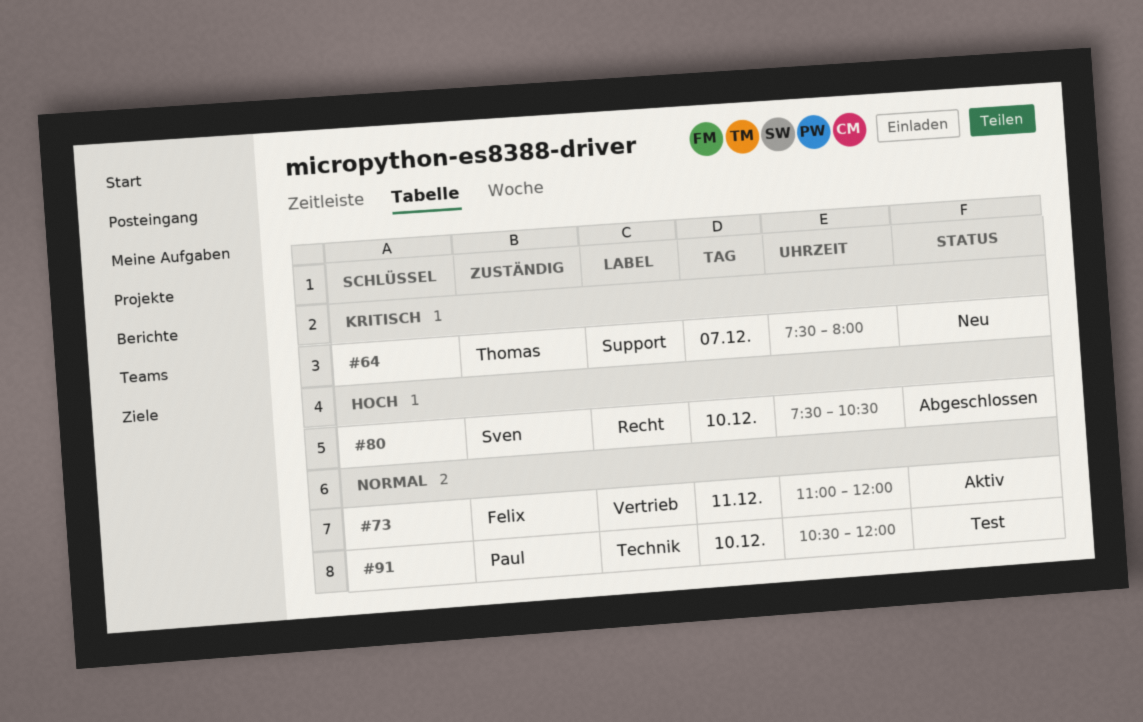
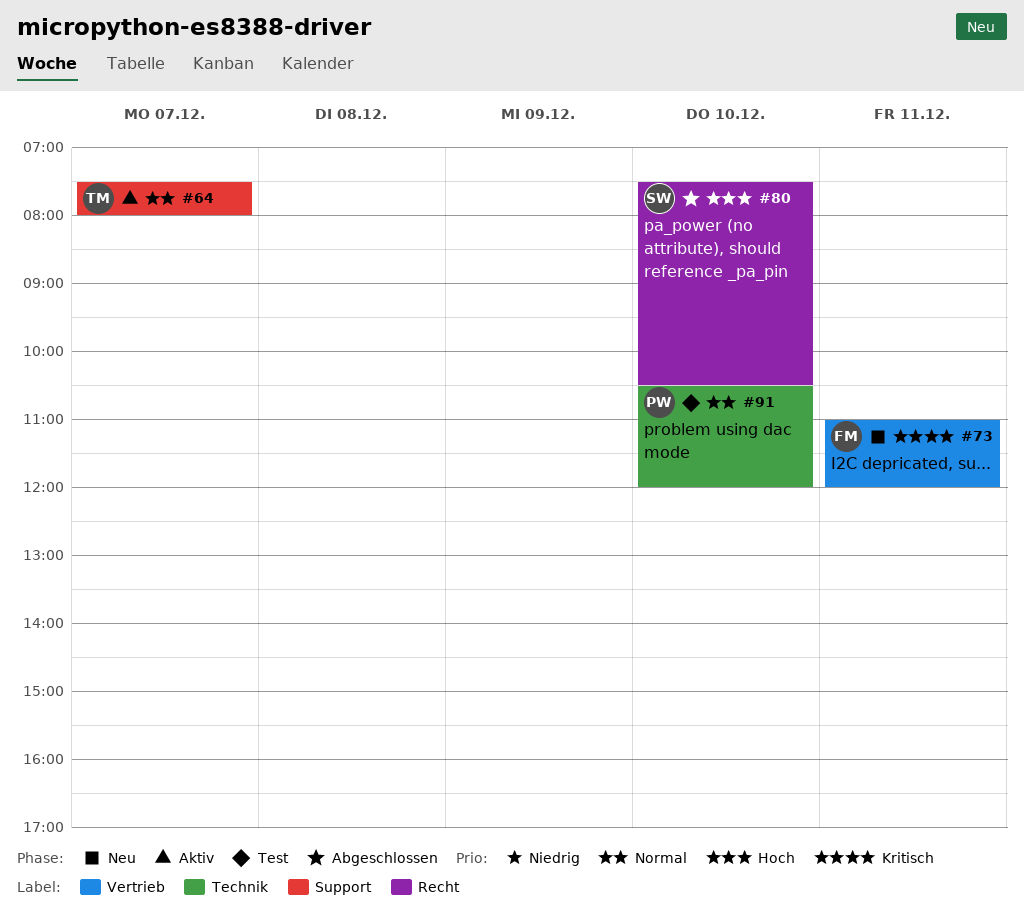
#64, status: Neu -> Aktiv
#64, priority: Kritisch -> Normal
#73, status: Aktiv -> Neu
#73, priority: Normal -> Kritisch

